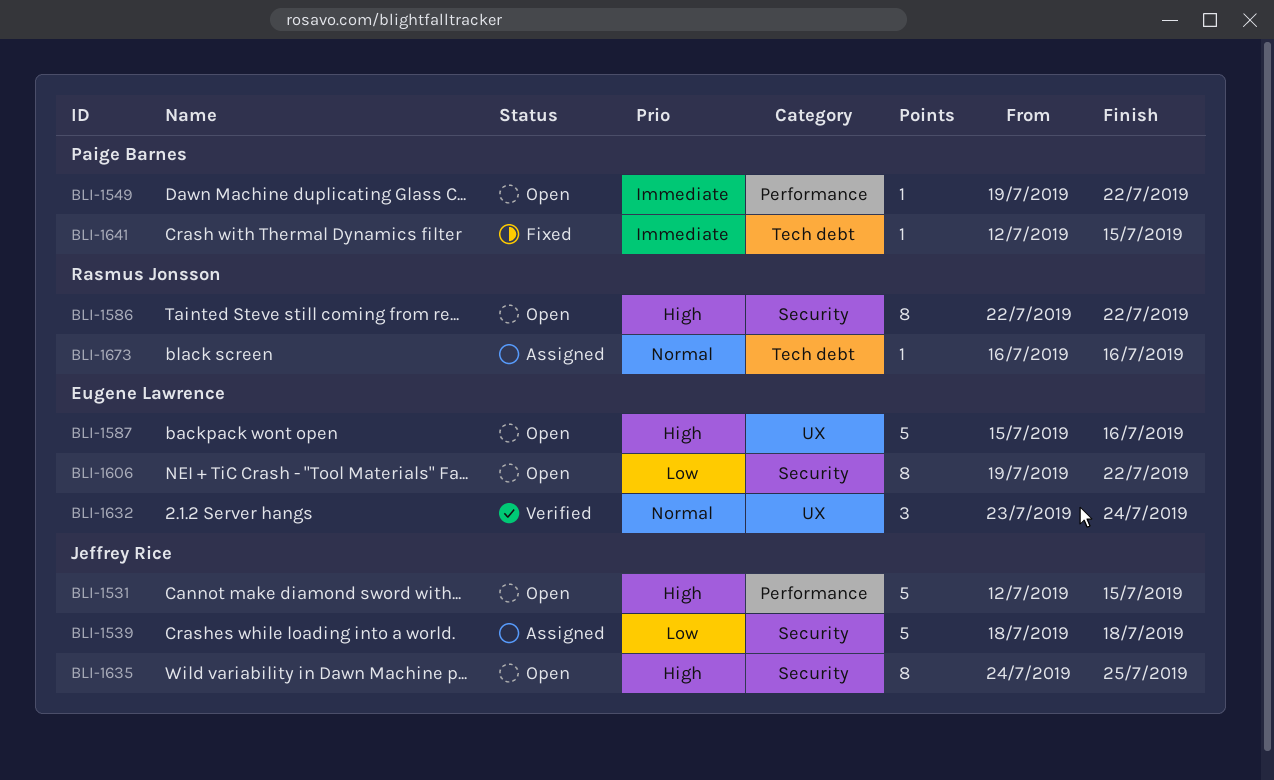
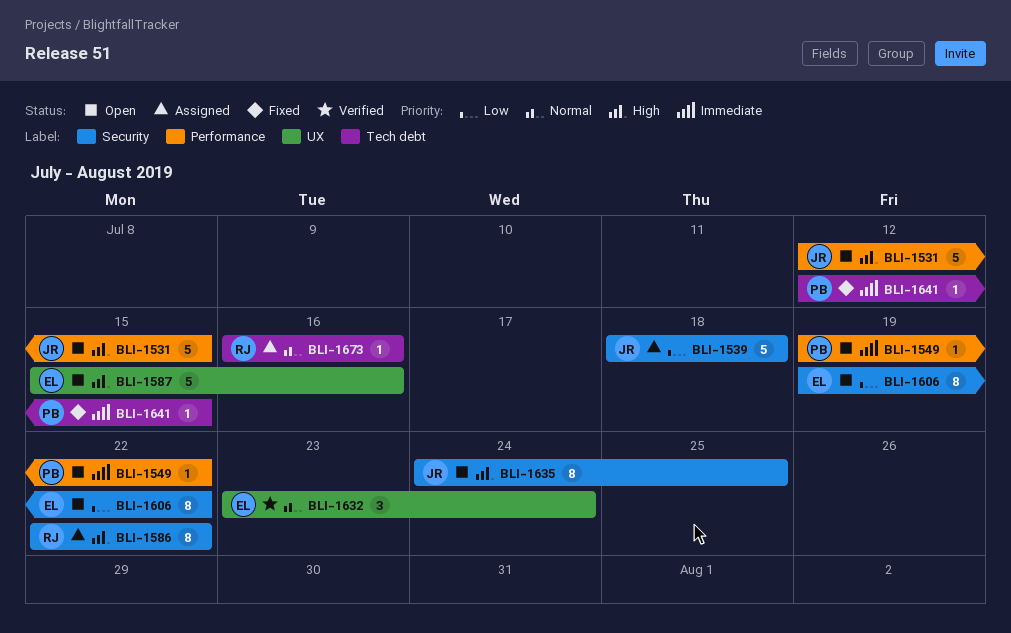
BLI-1586, status: Open -> Assigned

